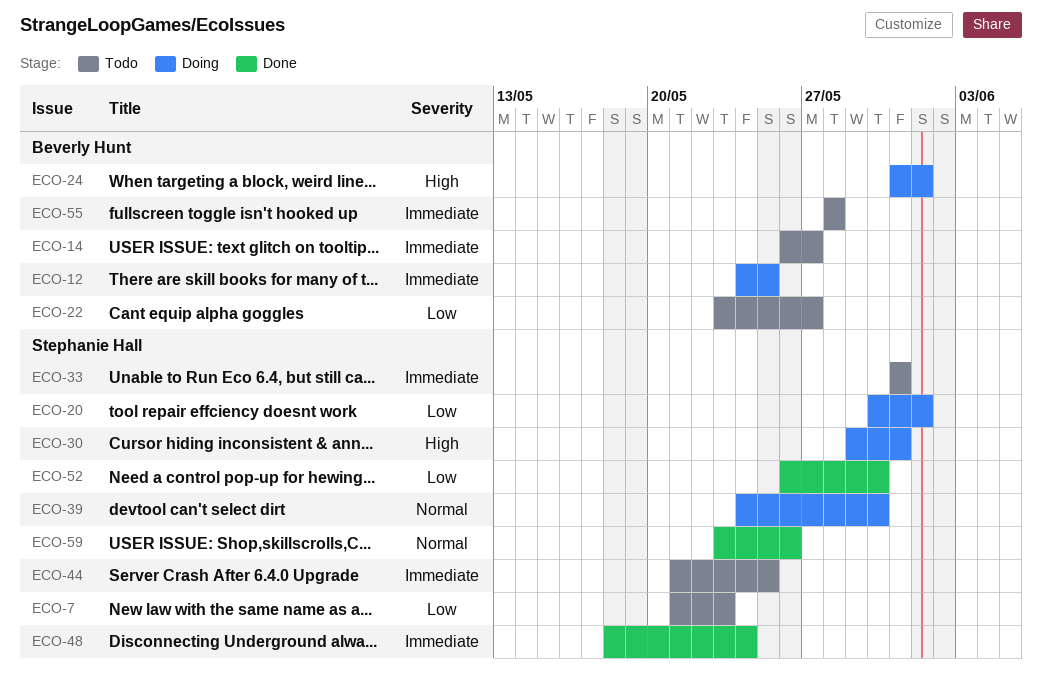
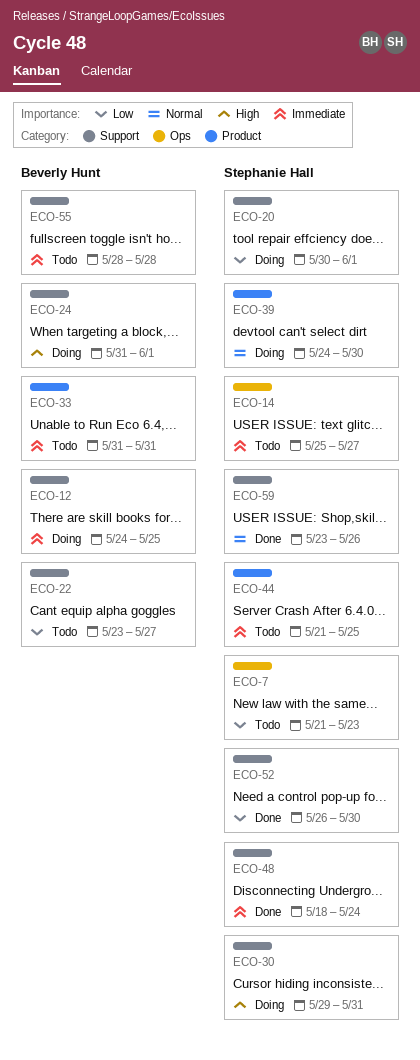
ECO-14, owner: Beverly Hunt -> Stephanie Hall
ECO-14, start: May 26 -> May 25
ECO-33, owner: Stephanie Hall -> Beverly Hunt

